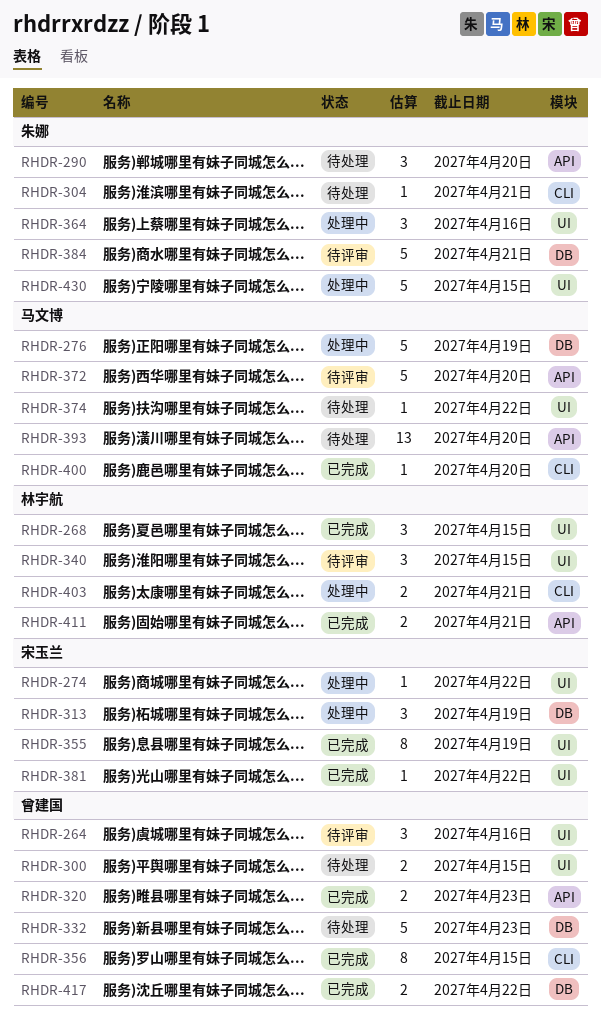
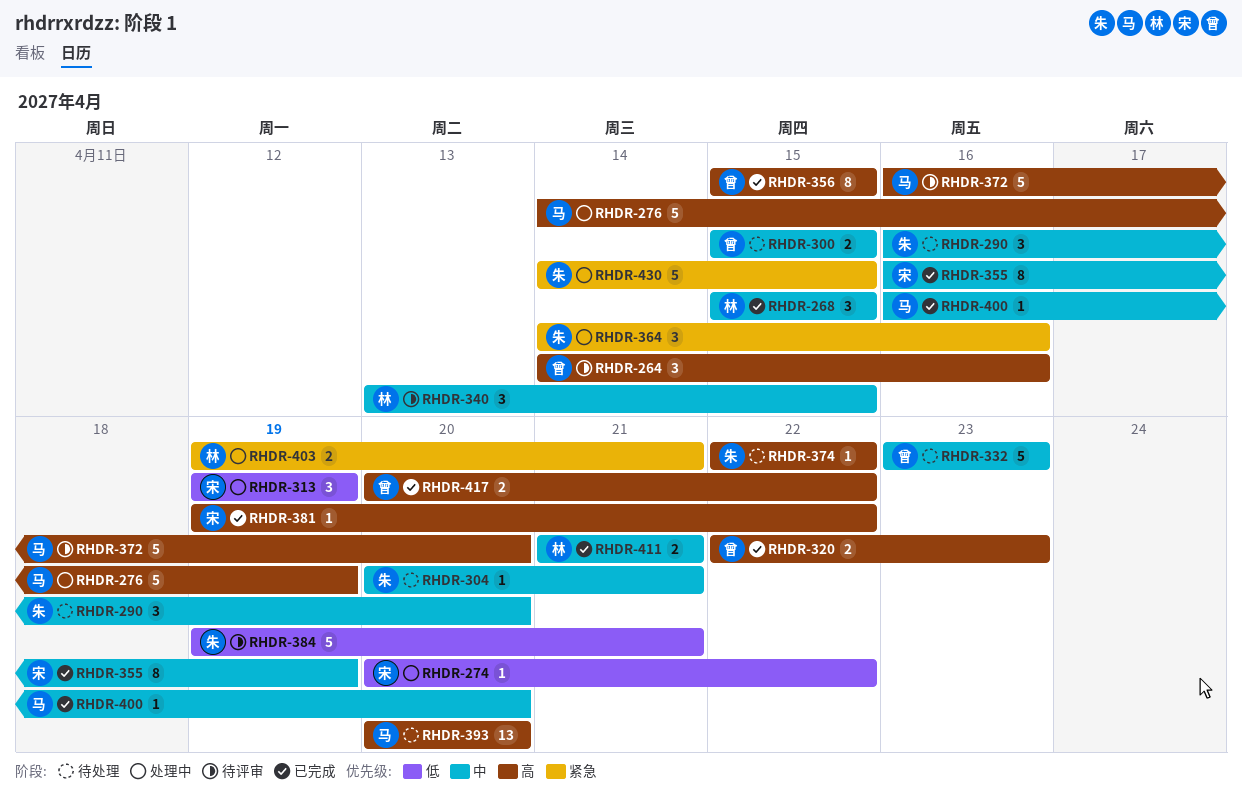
RHDR-374, owner: 马文博 -> 朱娜

